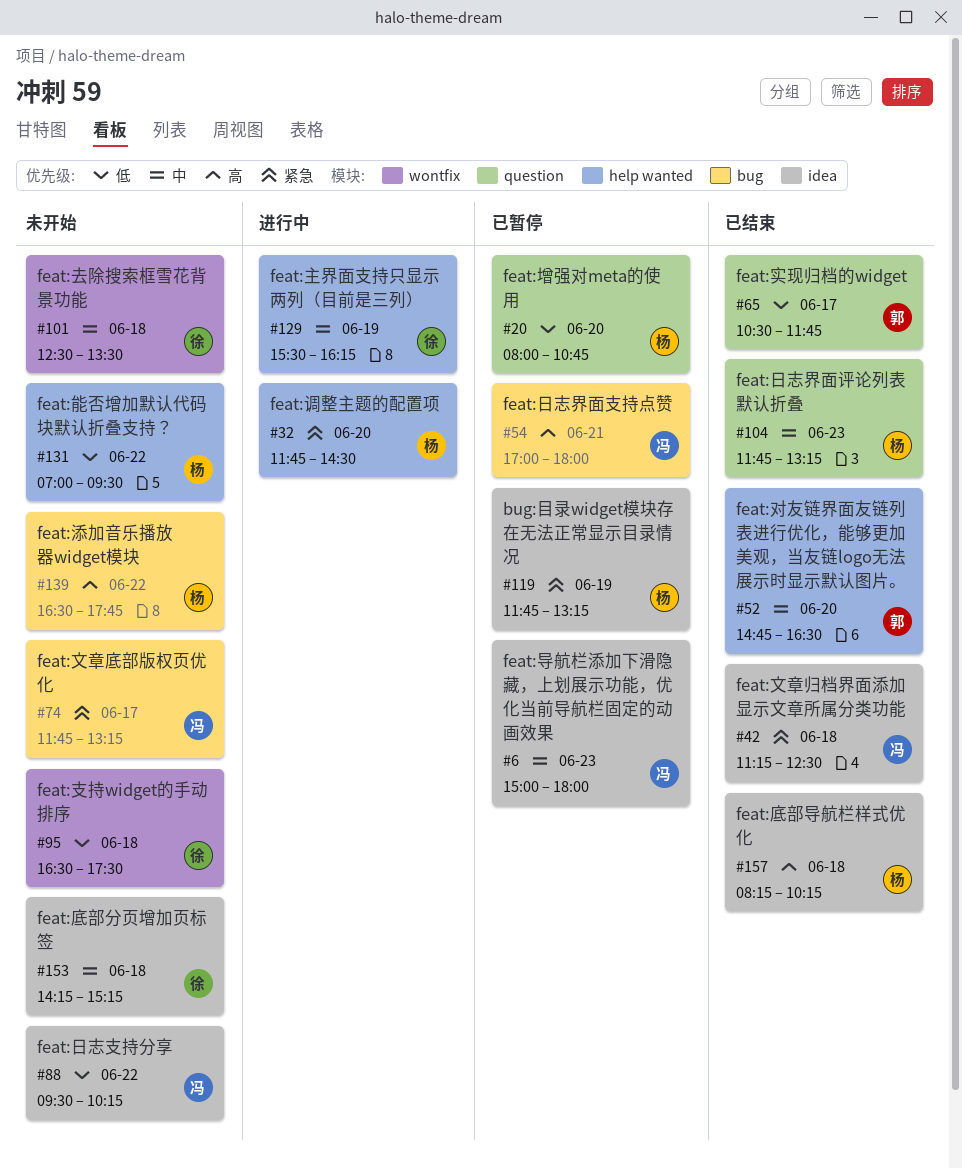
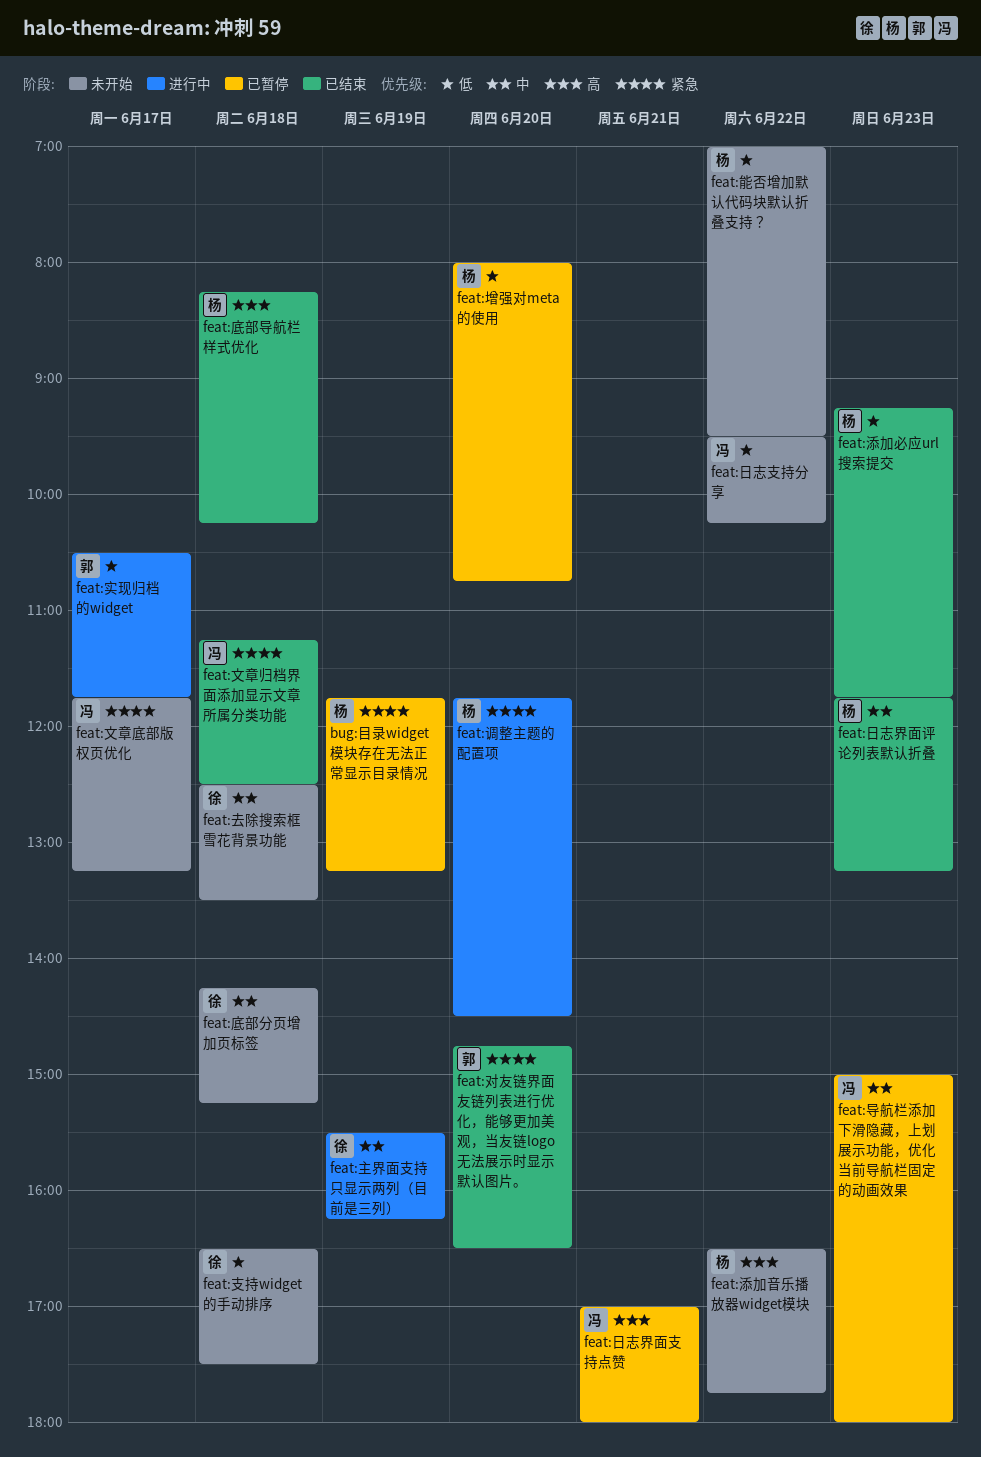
feat:实现归档的widget, status: 已结束 -> 进行中
feat:对友链界面友链列表进行优化，能够更加美观，当友链logo无法展示时显示默认图片。, priority: 中 -> 紧急
feat:添加必应url搜索提交: none -> present

